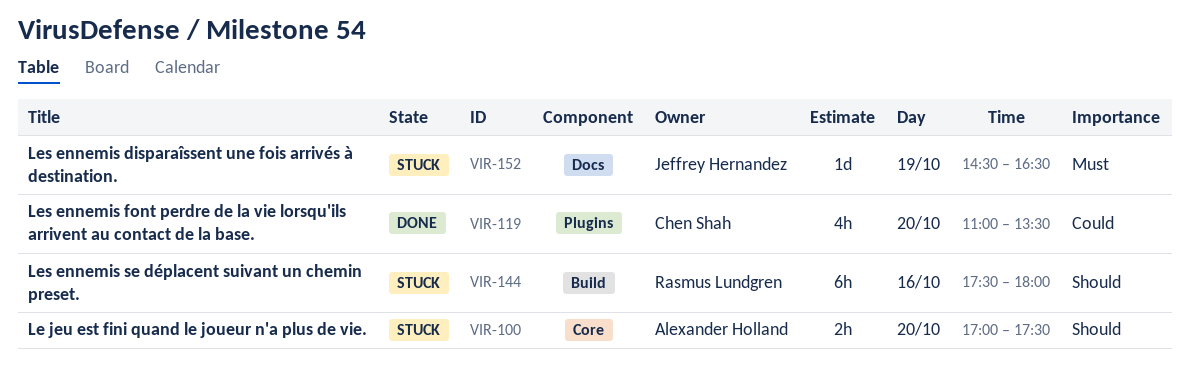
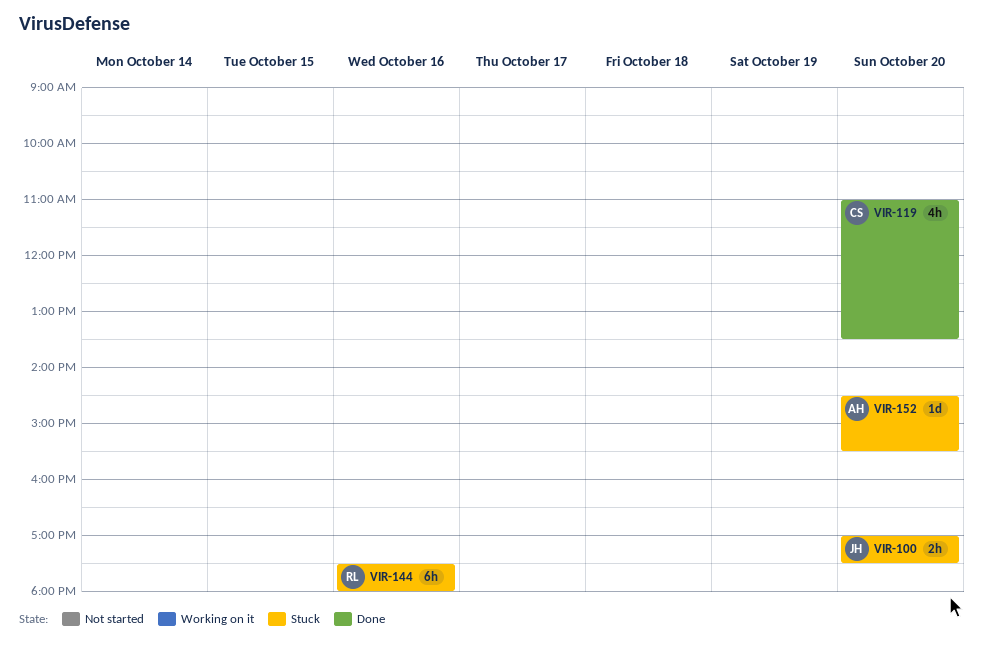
VIR-100, owner: Alexander Holland -> Jeffrey Hernandez
VIR-152, owner: Jeffrey Hernandez -> Alexander Holland
VIR-152, day: Oct 19 -> Oct 20
VIR-152, ends: 16:30 -> 15:30

